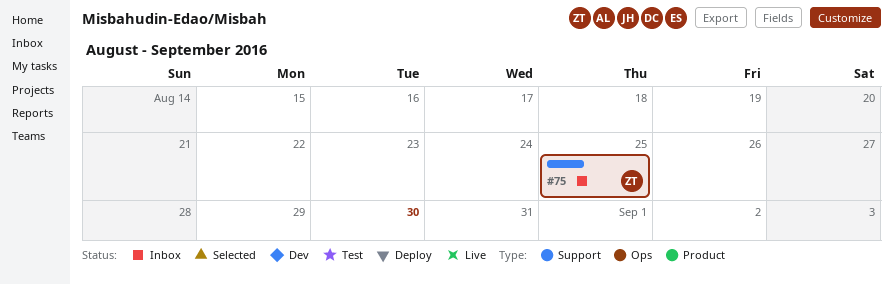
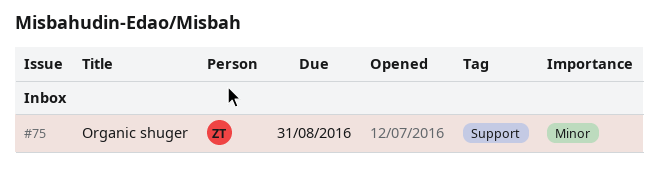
#75, due: Aug 25 -> Aug 31

